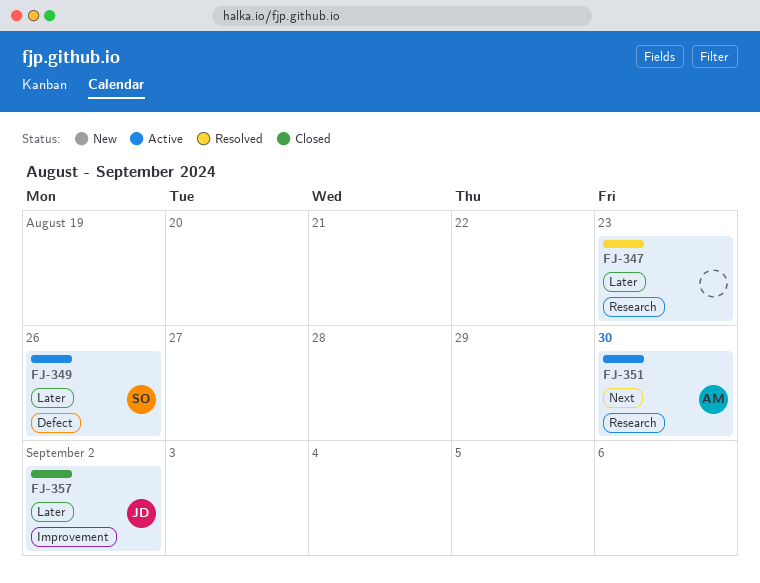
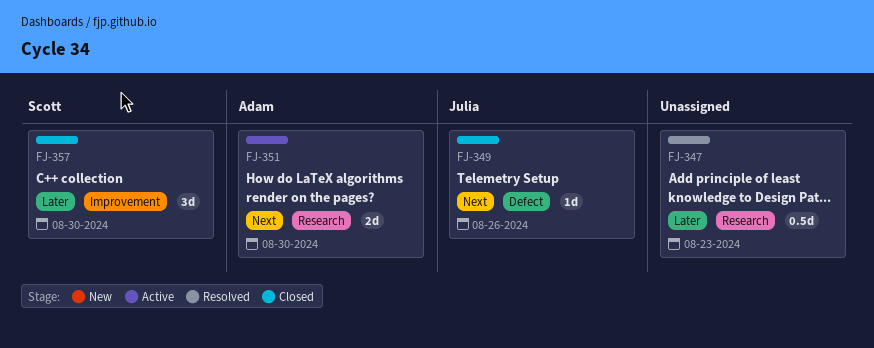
FJ-349, status: Active -> Closed
FJ-349, owner: Scott -> Julia
FJ-349, priority: Later -> Next
FJ-357, owner: Julia -> Scott
FJ-357, due: Sep 2 -> Aug 30

